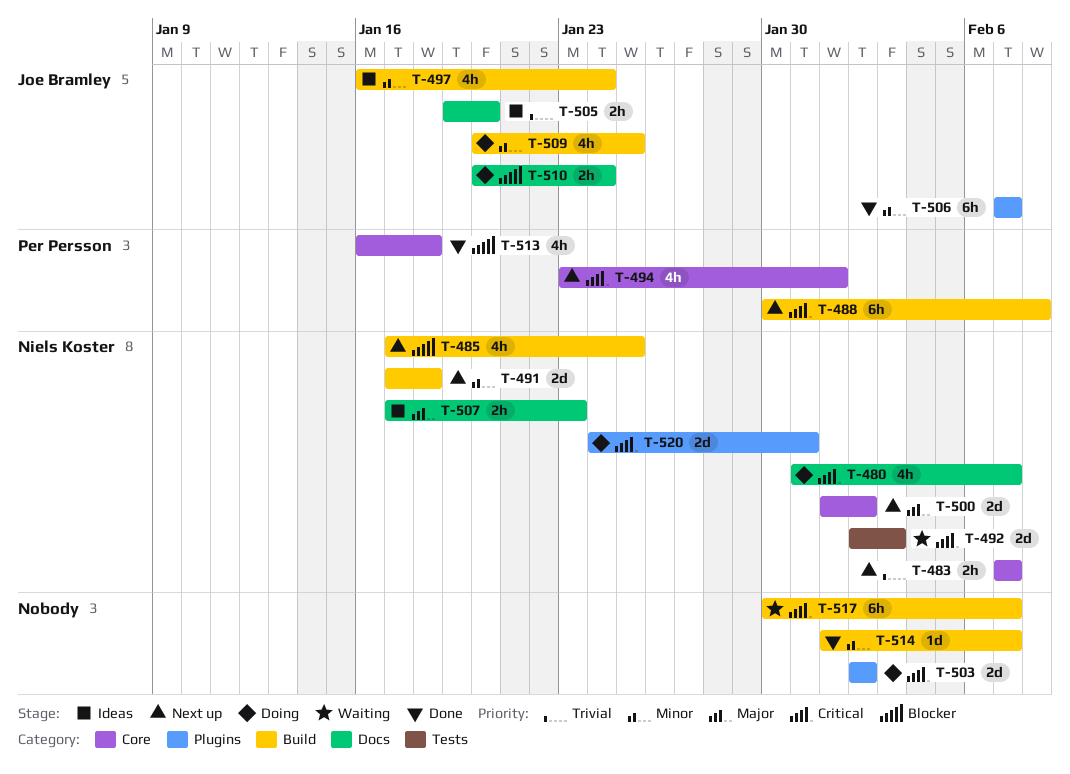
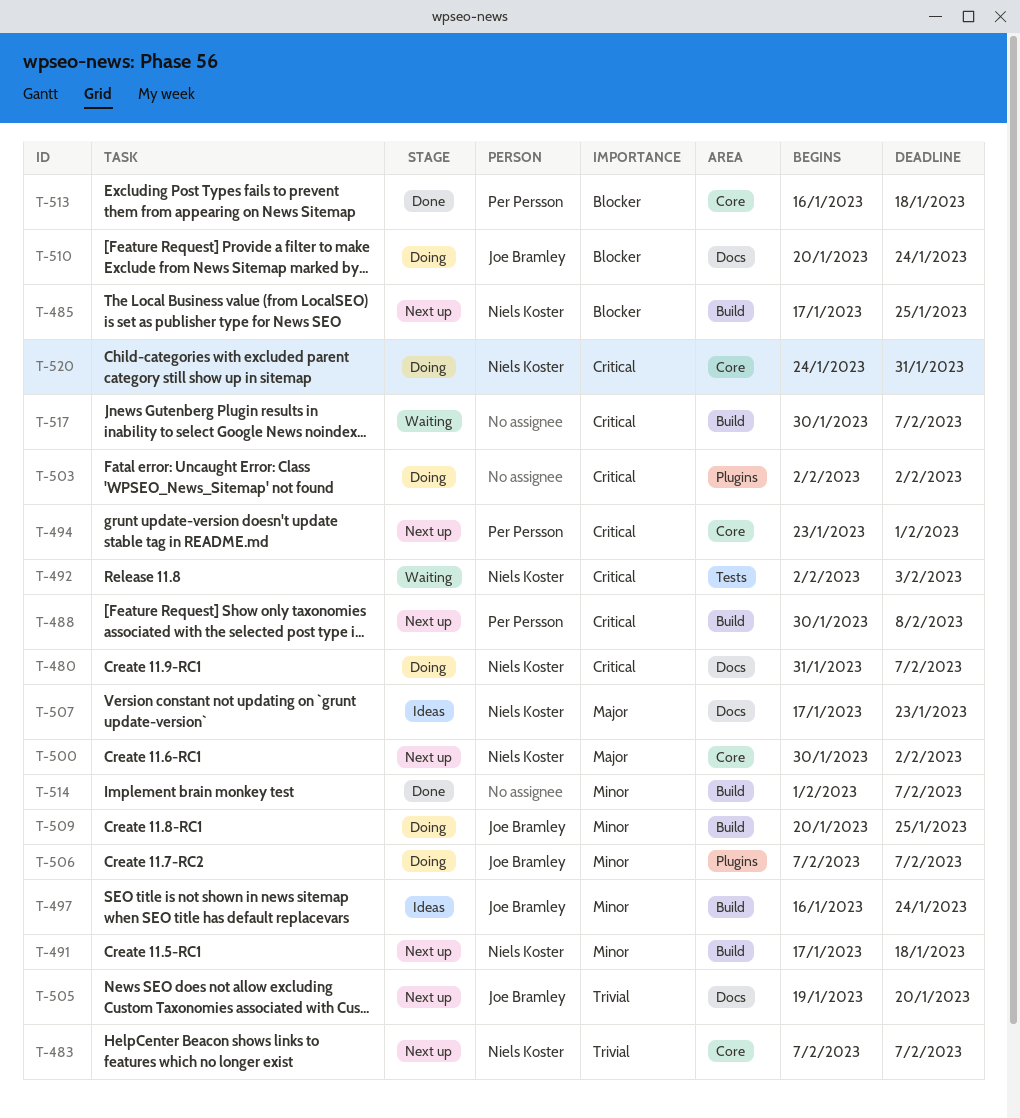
T-500, start: Feb 1 -> Jan 30
T-505, status: Ideas -> Next up
T-506, status: Done -> Doing
T-520, label: Plugins -> Core

